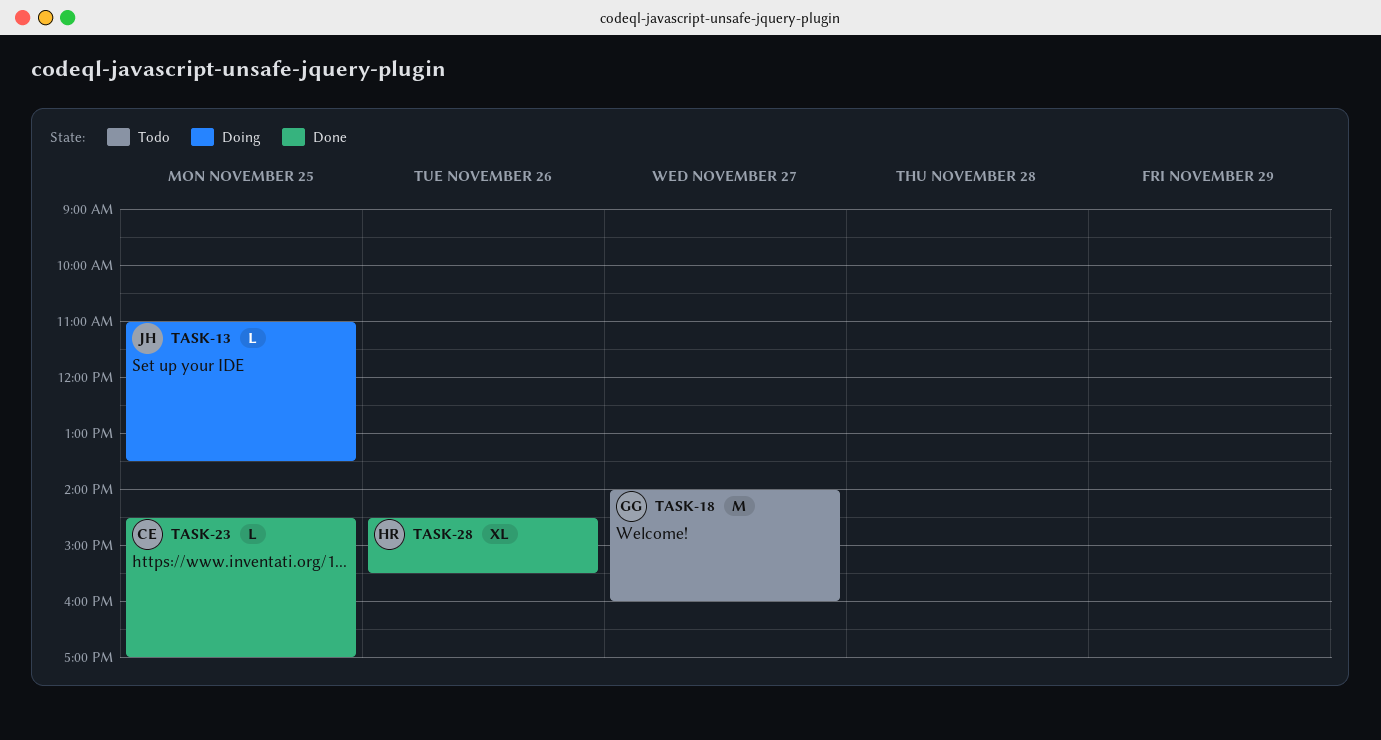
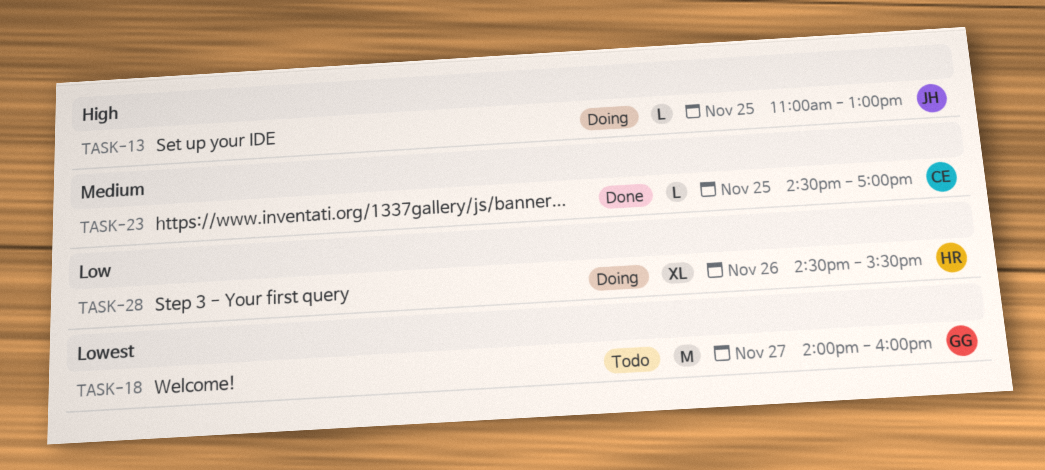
TASK-13, ends: 13:30 -> 13:00
TASK-28, status: Done -> Doing

